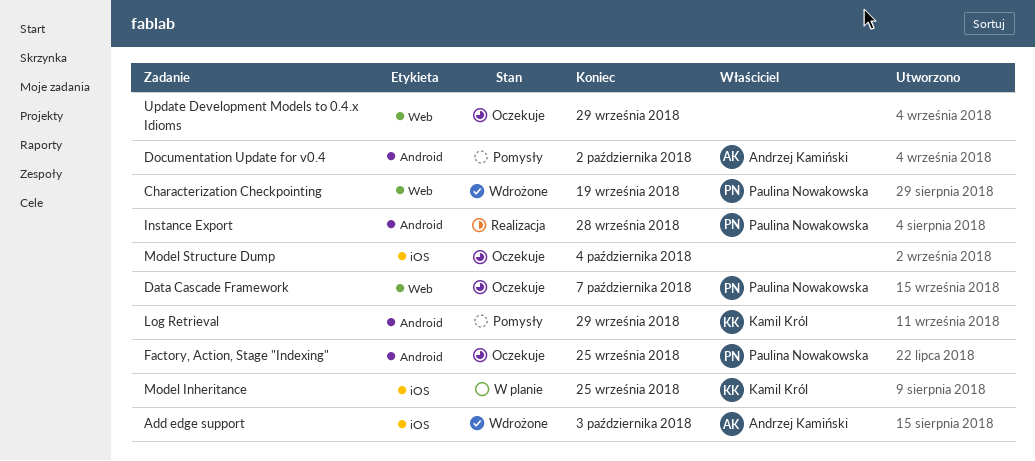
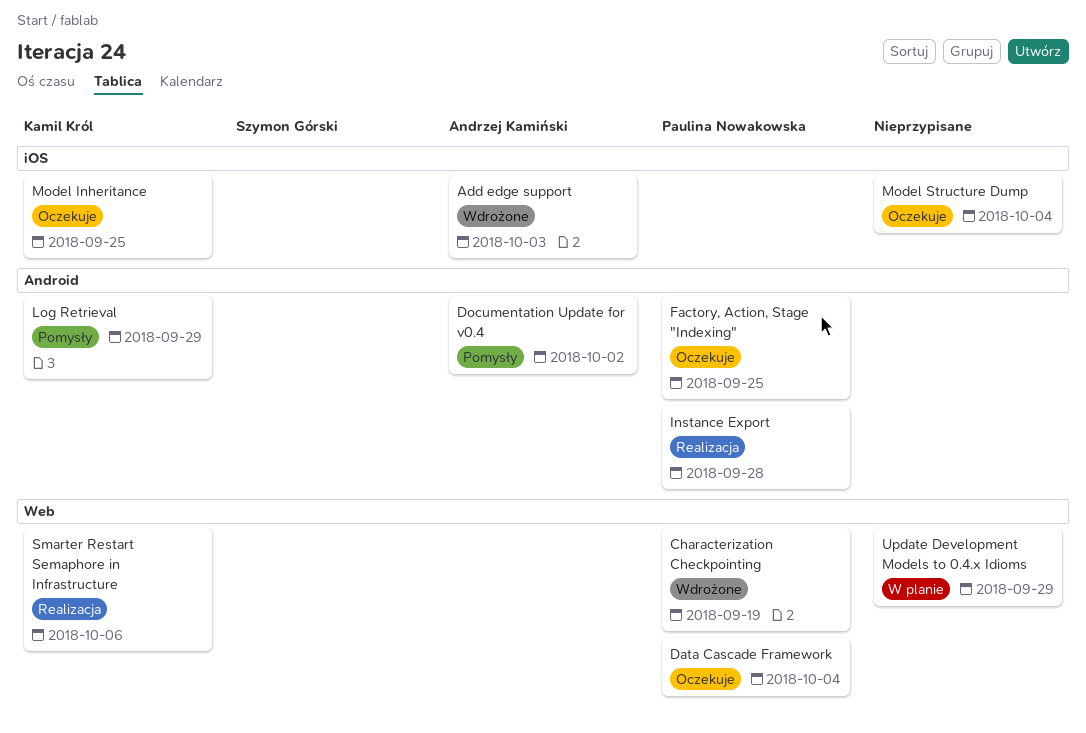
Data Cascade Framework, due: Oct 7 -> Oct 4
Model Inheritance, status: W planie -> Oczekuje
Smarter Restart Semaphore in Infrastructure: none -> present
Update Development Models to 0.4.x Idioms, status: Oczekuje -> W planie

